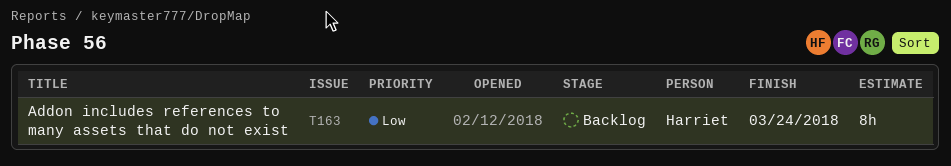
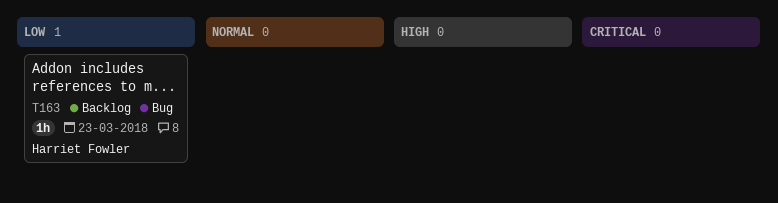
T163, estimate: 8h -> 1h
T163, due: Mar 24 -> Mar 23

